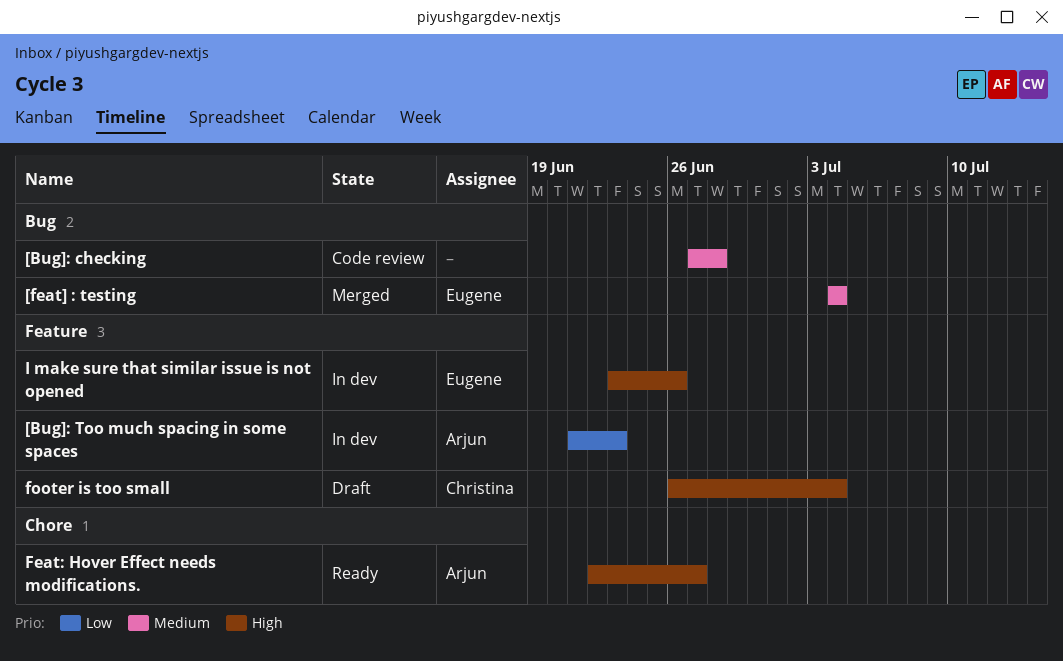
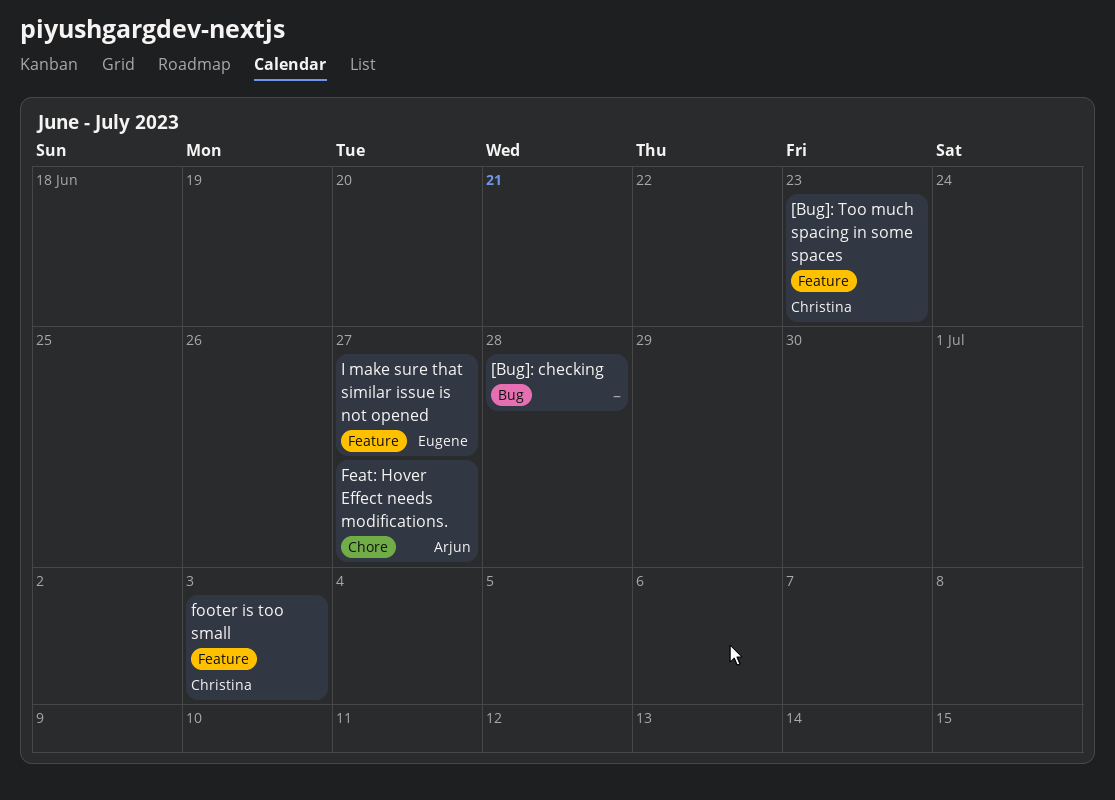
[Bug]: Too much spacing in some spaces, owner: Arjun -> Christina
[feat] : testing: present -> none
footer is too small, due: Jul 4 -> Jul 3
I make sure that similar issue is not opened, due: Jun 26 -> Jun 27

